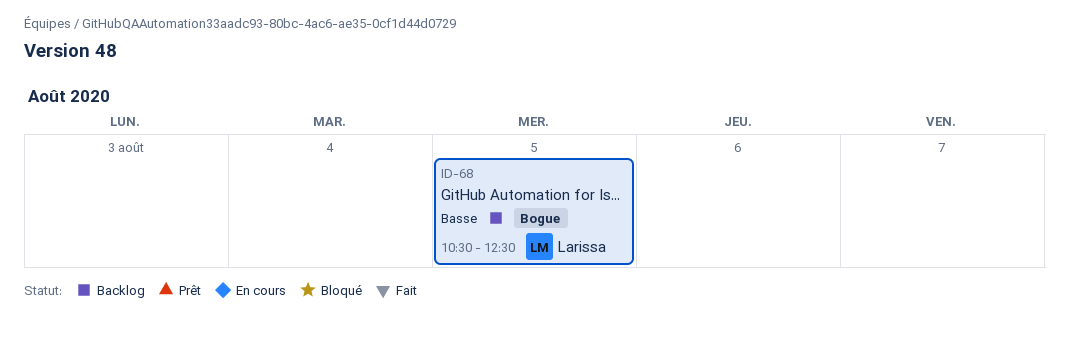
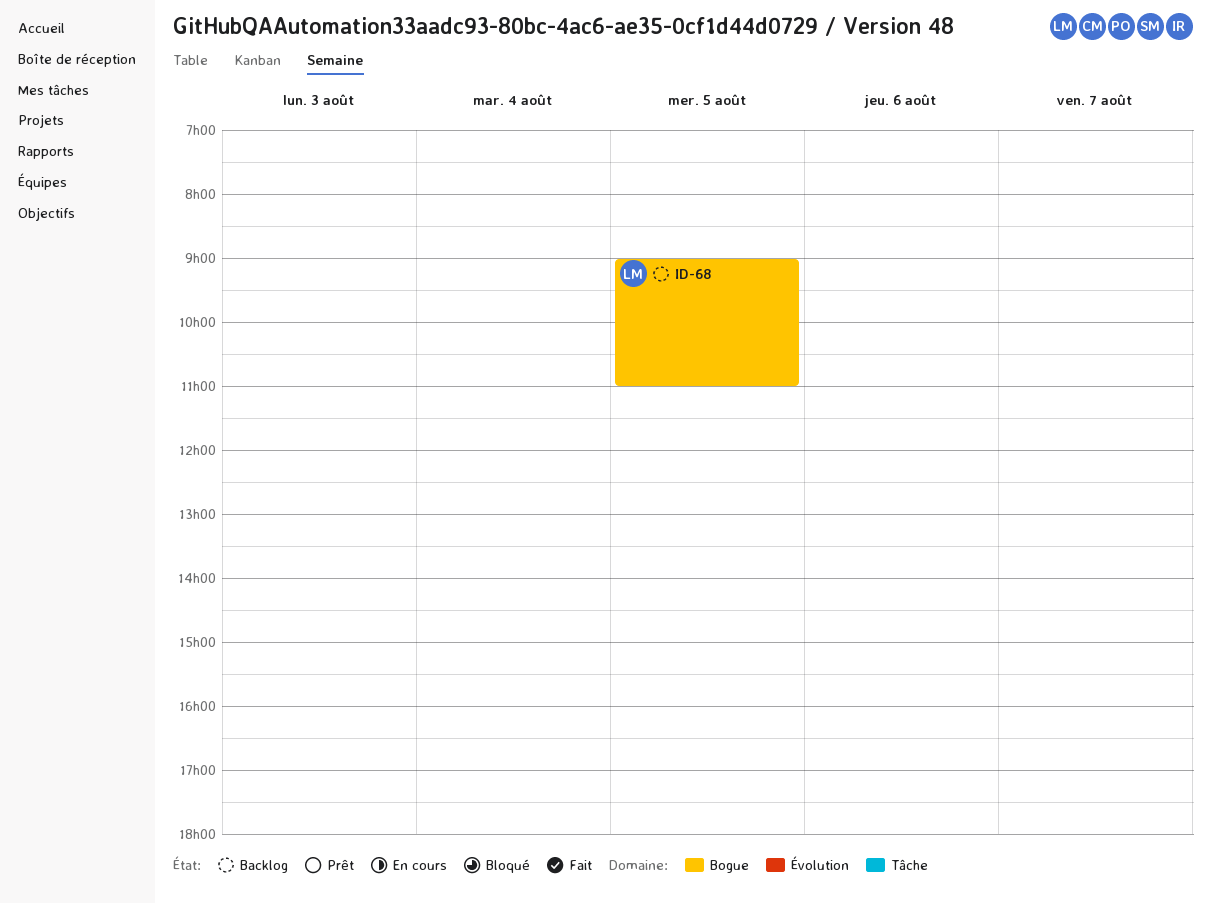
ID-68, begins: 10:30 -> 09:00
ID-68, ends: 12:30 -> 11:00

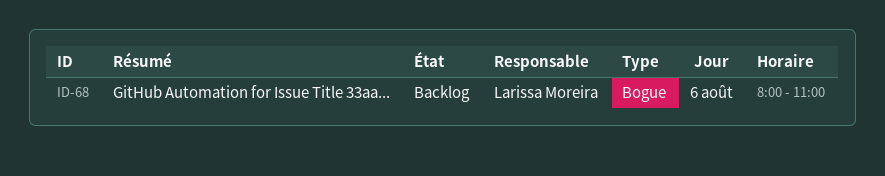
ID-68, day: Aug 5 -> Aug 6
ID-68, begins: 09:00 -> 08:00

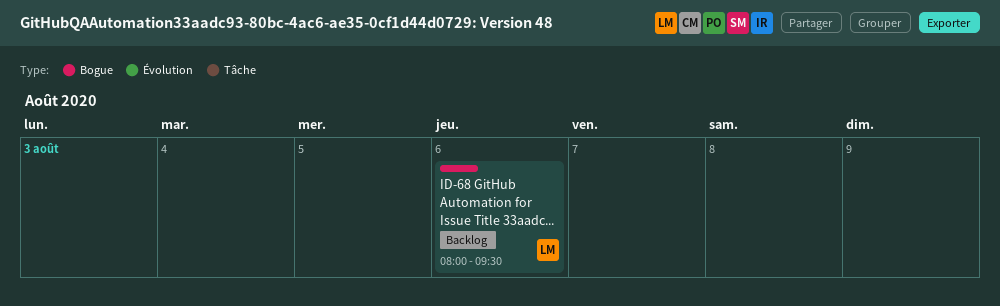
ID-68, ends: 11:00 -> 09:30

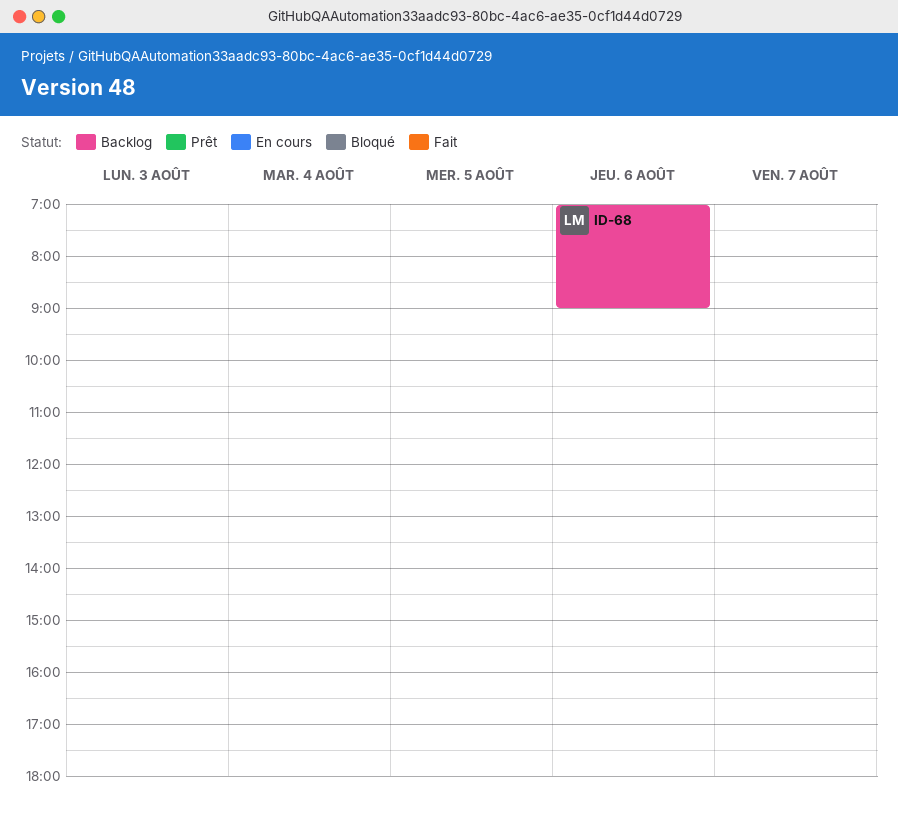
ID-68, begins: 08:00 -> 07:00
ID-68, ends: 09:30 -> 09:00

